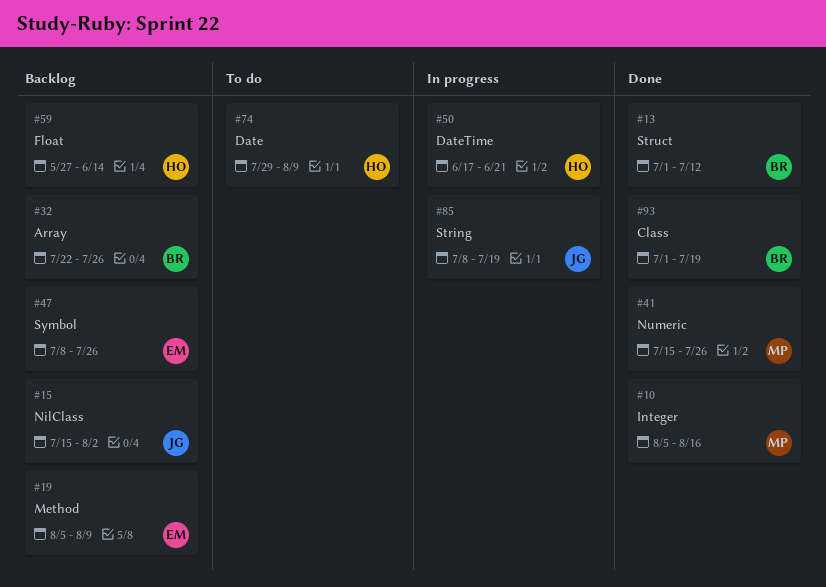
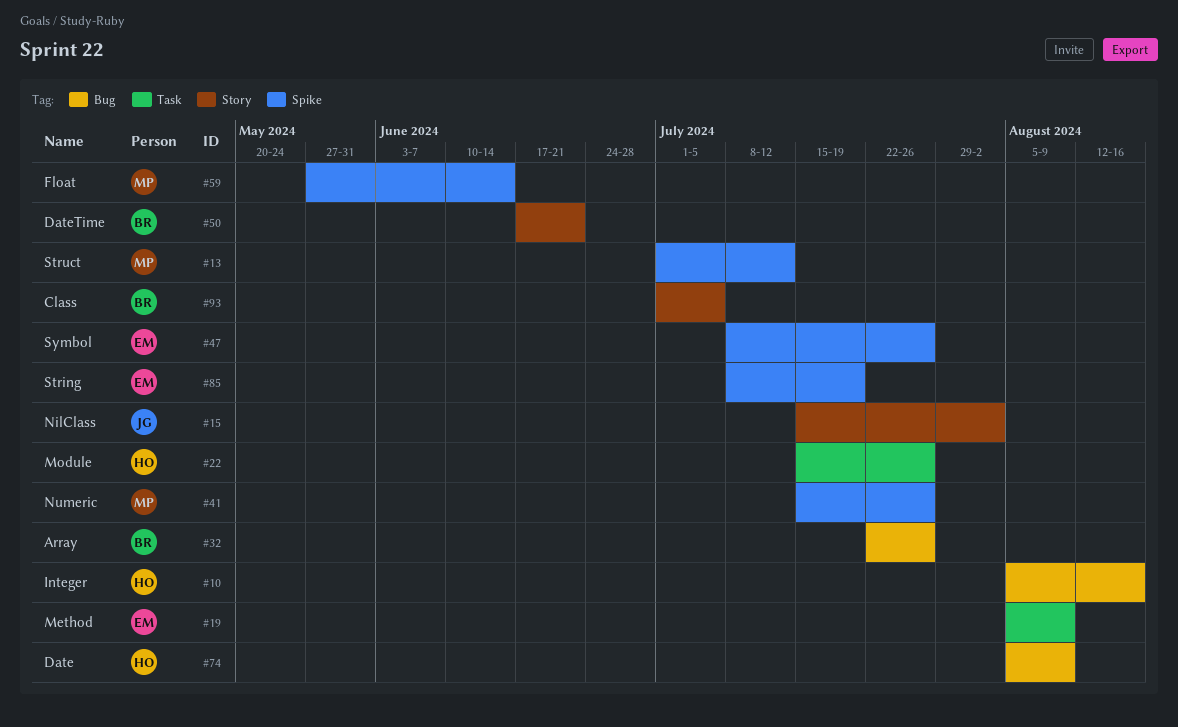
#10, owner: MP -> HO
#13, owner: BR -> MP
#22: none -> present
#50, owner: HO -> BR
#59, owner: HO -> MP
#74, start: Jul 29 -> Aug 5
#85, owner: JG -> EM
#93, due: Jul 19 -> Jul 5

